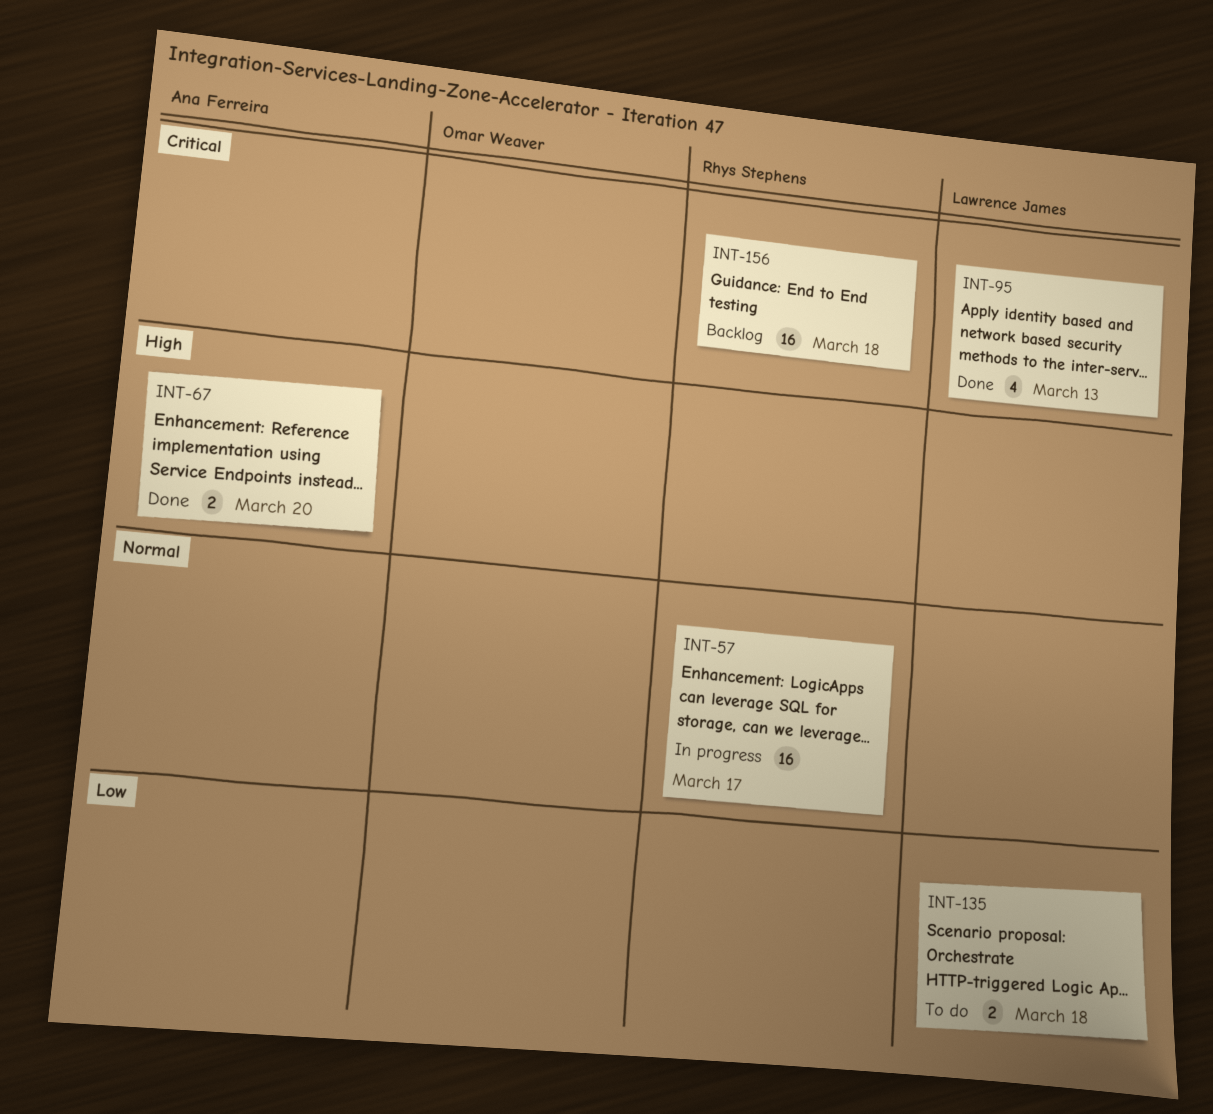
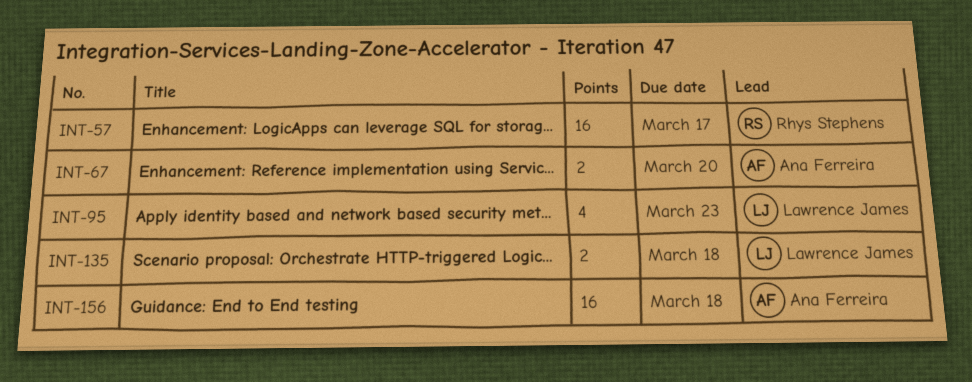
INT-95, due: Mar 13 -> Mar 23
INT-156, owner: Rhys Stephens -> Ana Ferreira

